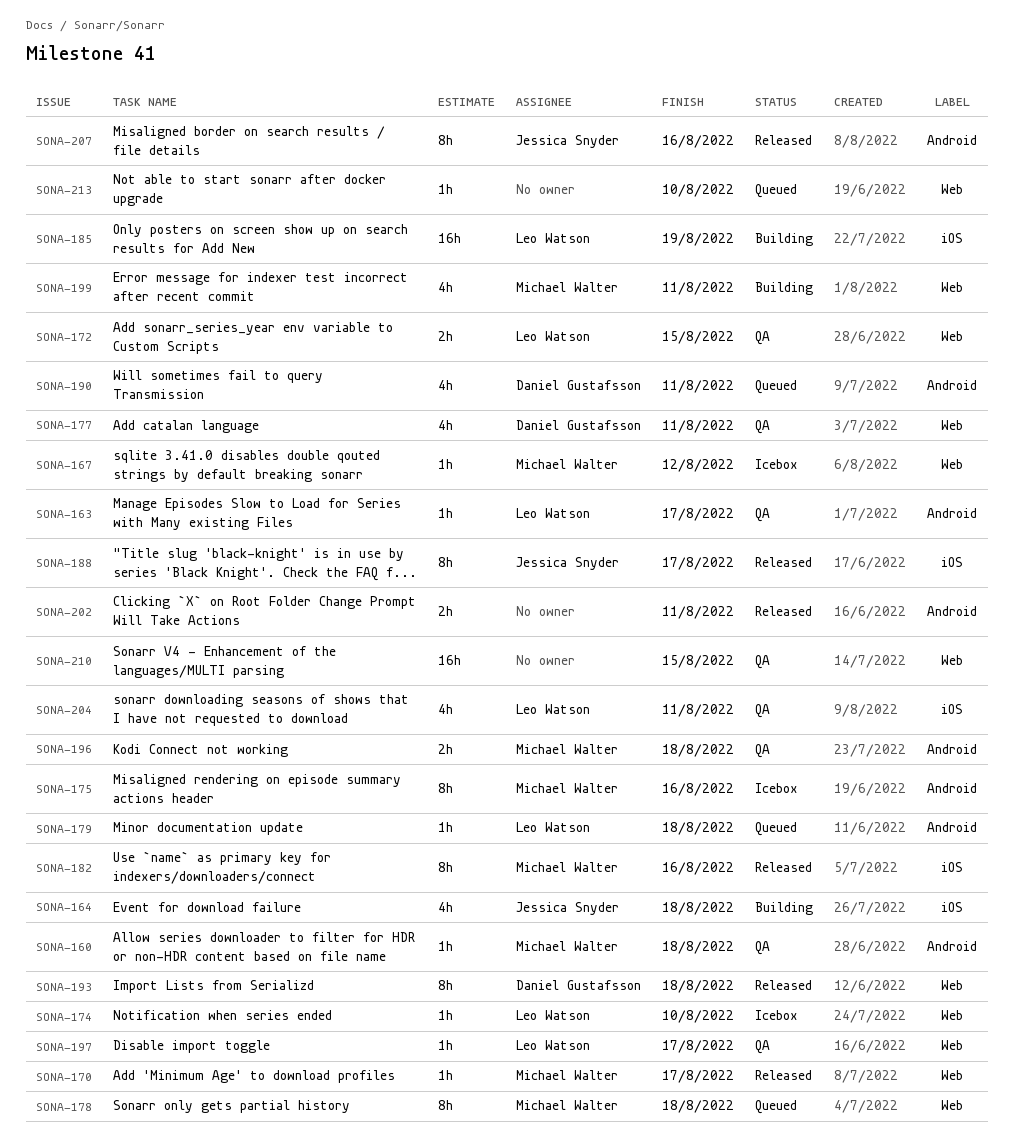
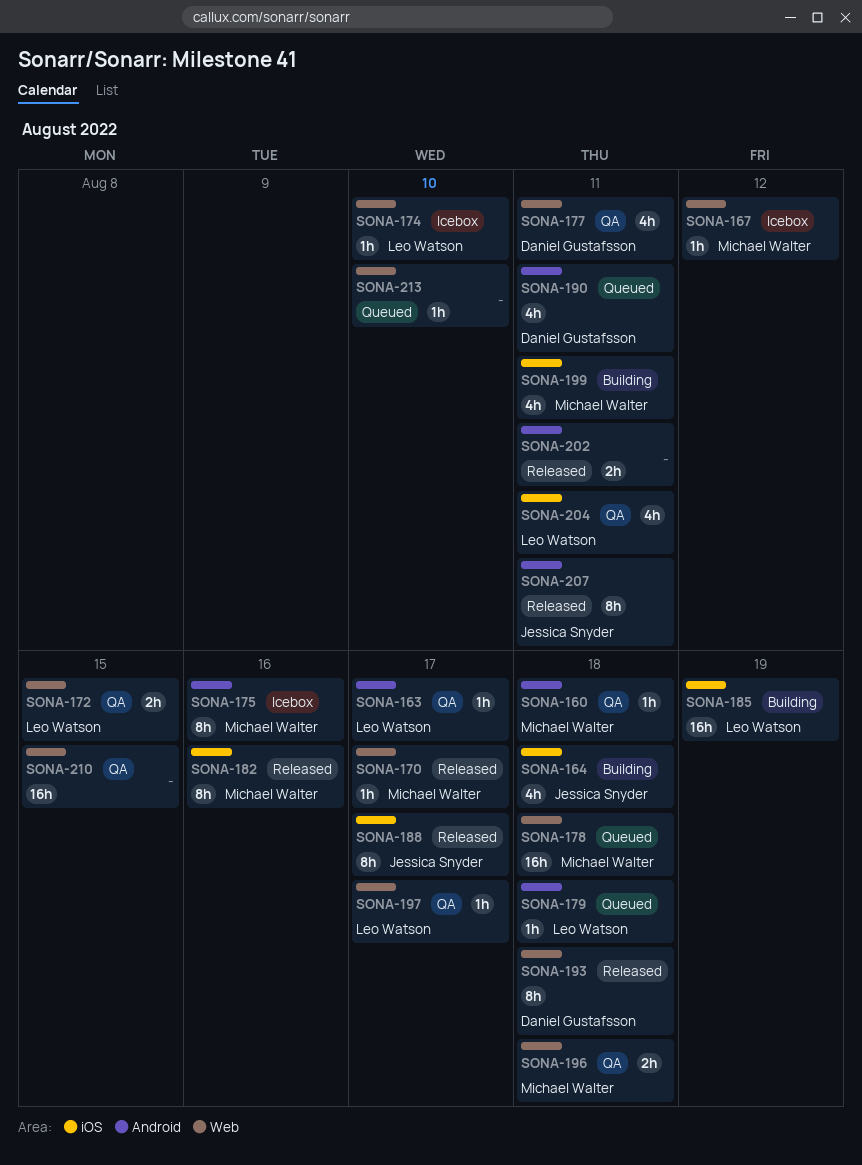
SONA-178, estimate: 8h -> 16h
SONA-196, label: Android -> Web
SONA-199, label: Web -> iOS
SONA-207, due: Aug 16 -> Aug 11

